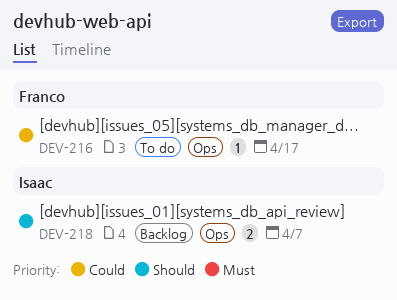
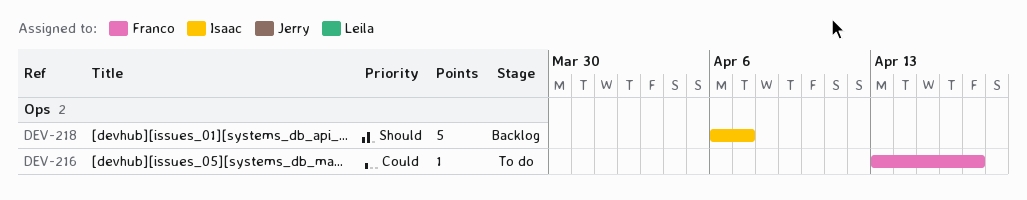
DEV-218, estimate: 2 -> 5

